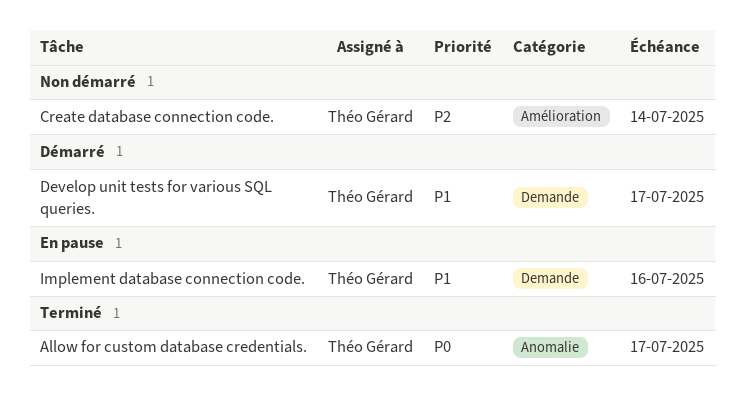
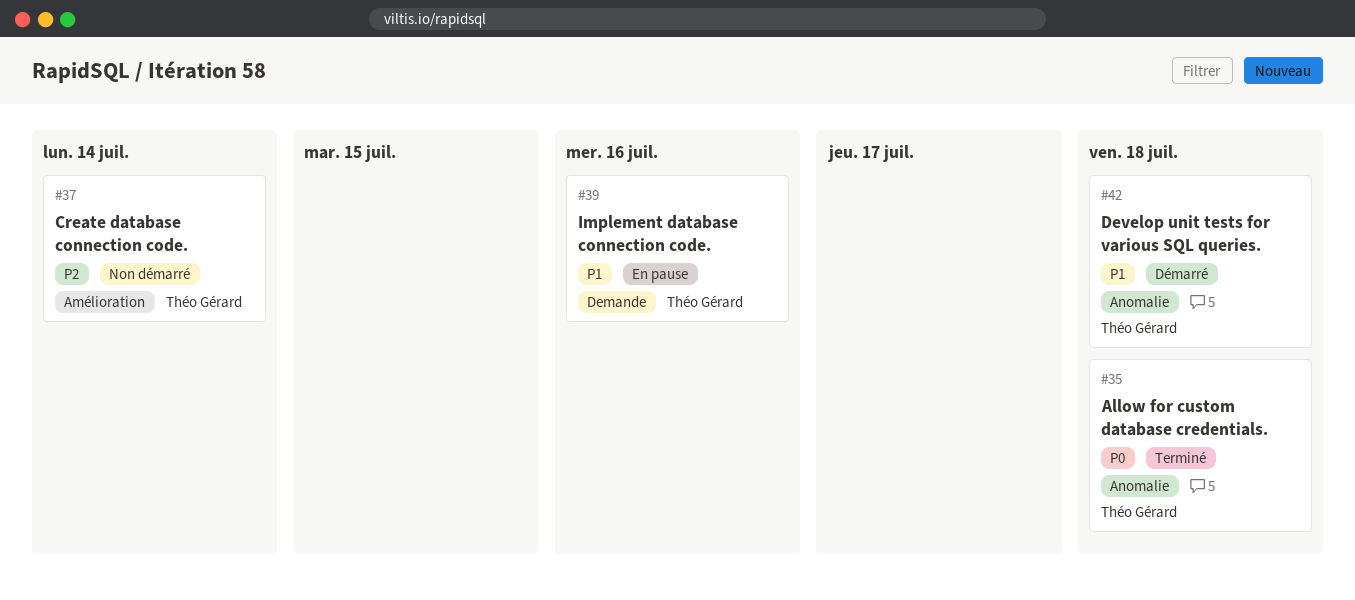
Allow for custom database credentials., due: Jul 17 -> Jul 18
Develop unit tests for various SQL queries., label: Demande -> Anomalie
Develop unit tests for various SQL queries., due: Jul 17 -> Jul 18

